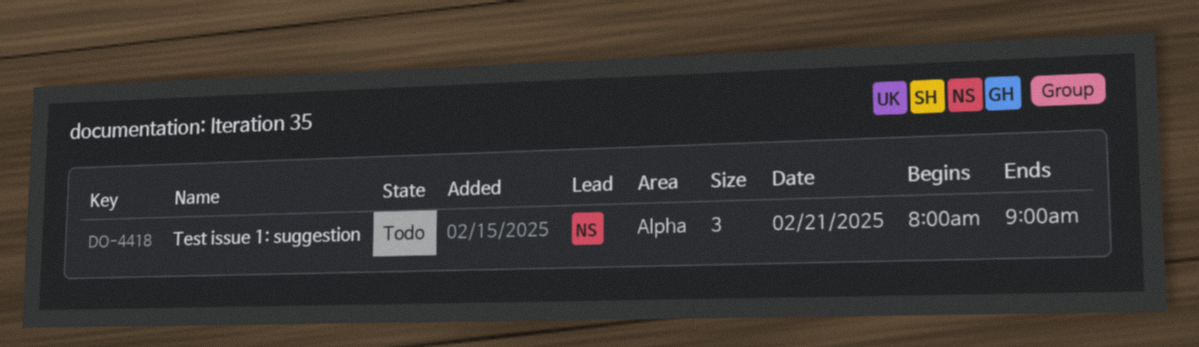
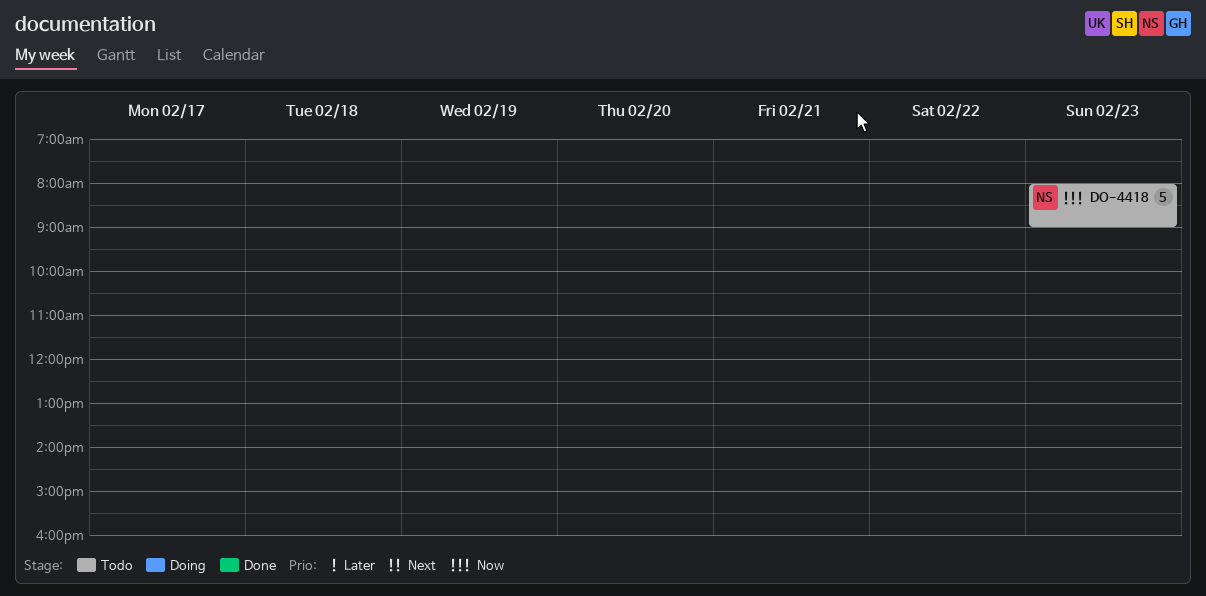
DO-4418, estimate: 3 -> 5
DO-4418, day: Feb 21 -> Feb 23

